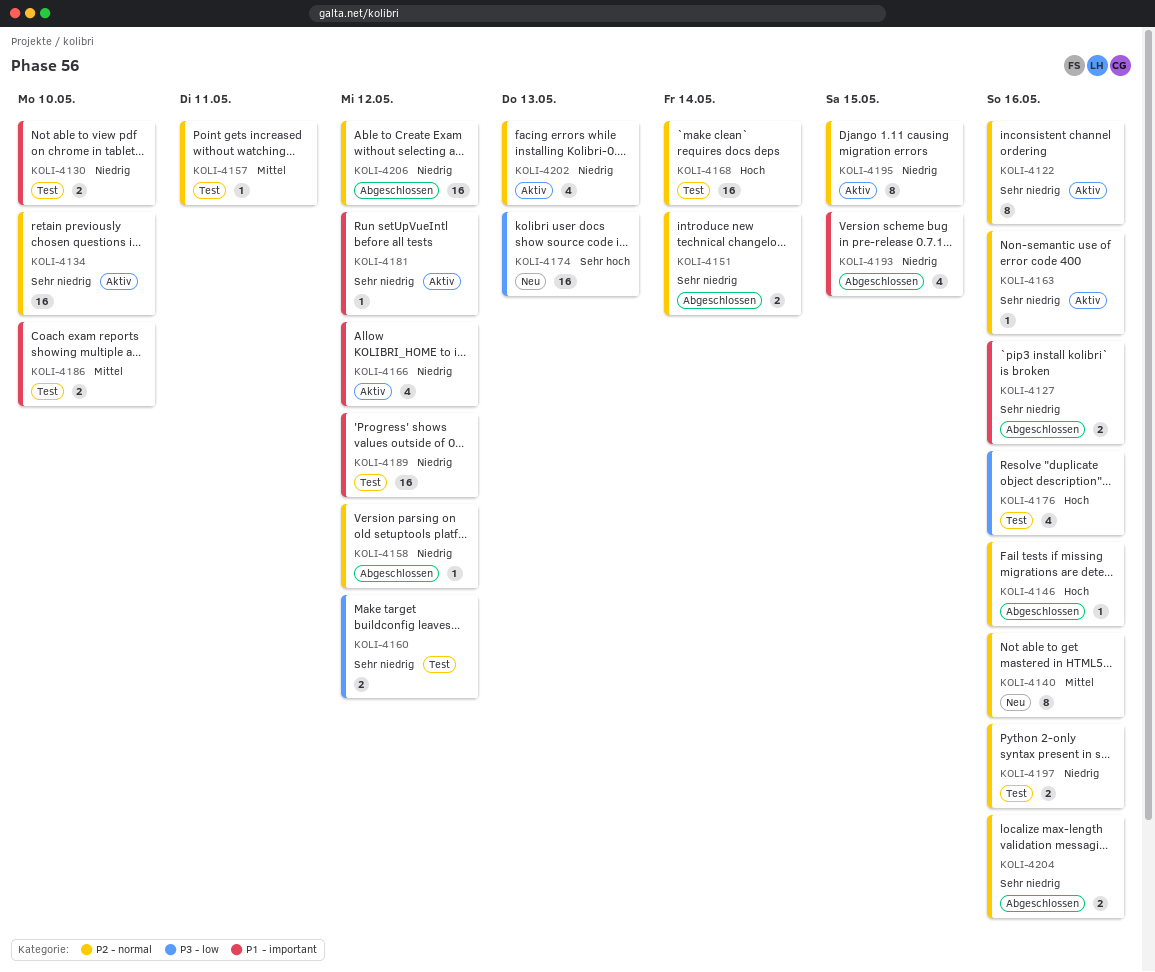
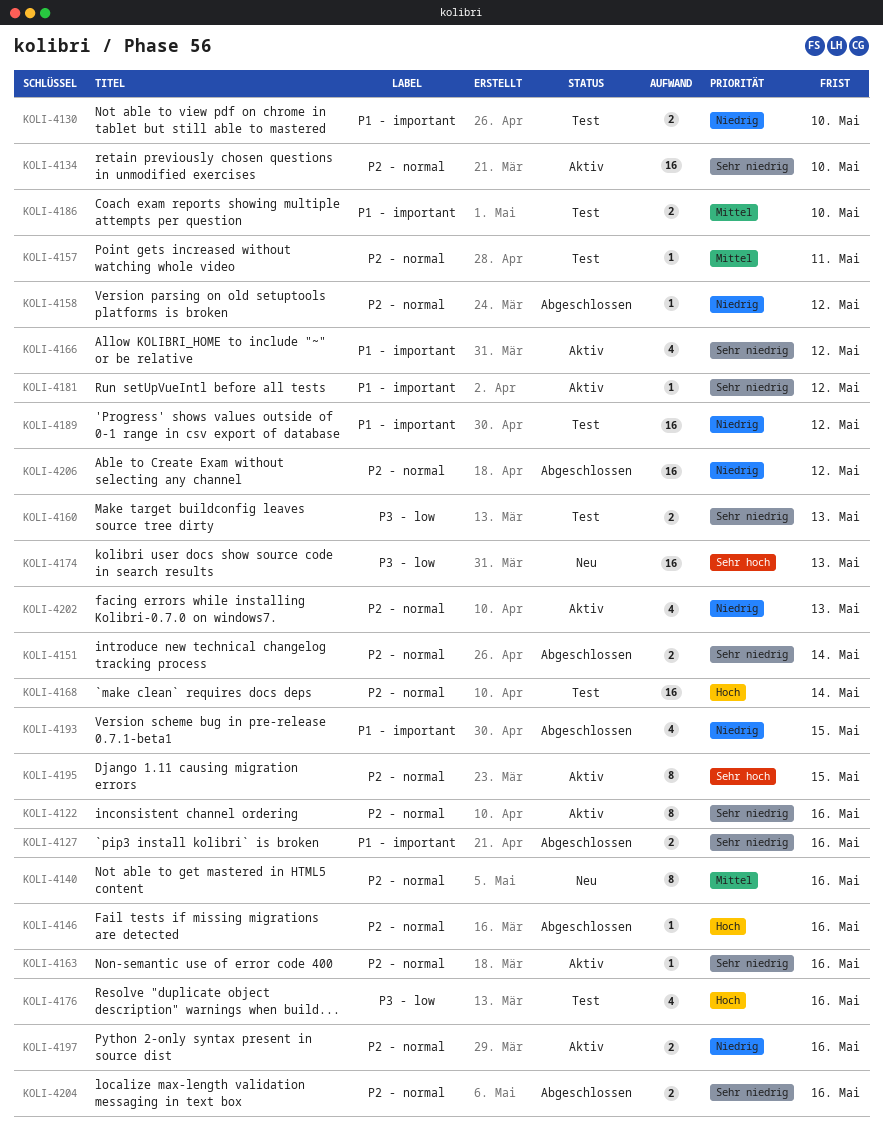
KOLI-4160, due: May 12 -> May 13
KOLI-4166, priority: Niedrig -> Sehr niedrig
KOLI-4195, priority: Niedrig -> Sehr hoch
KOLI-4197, status: Test -> Aktiv

